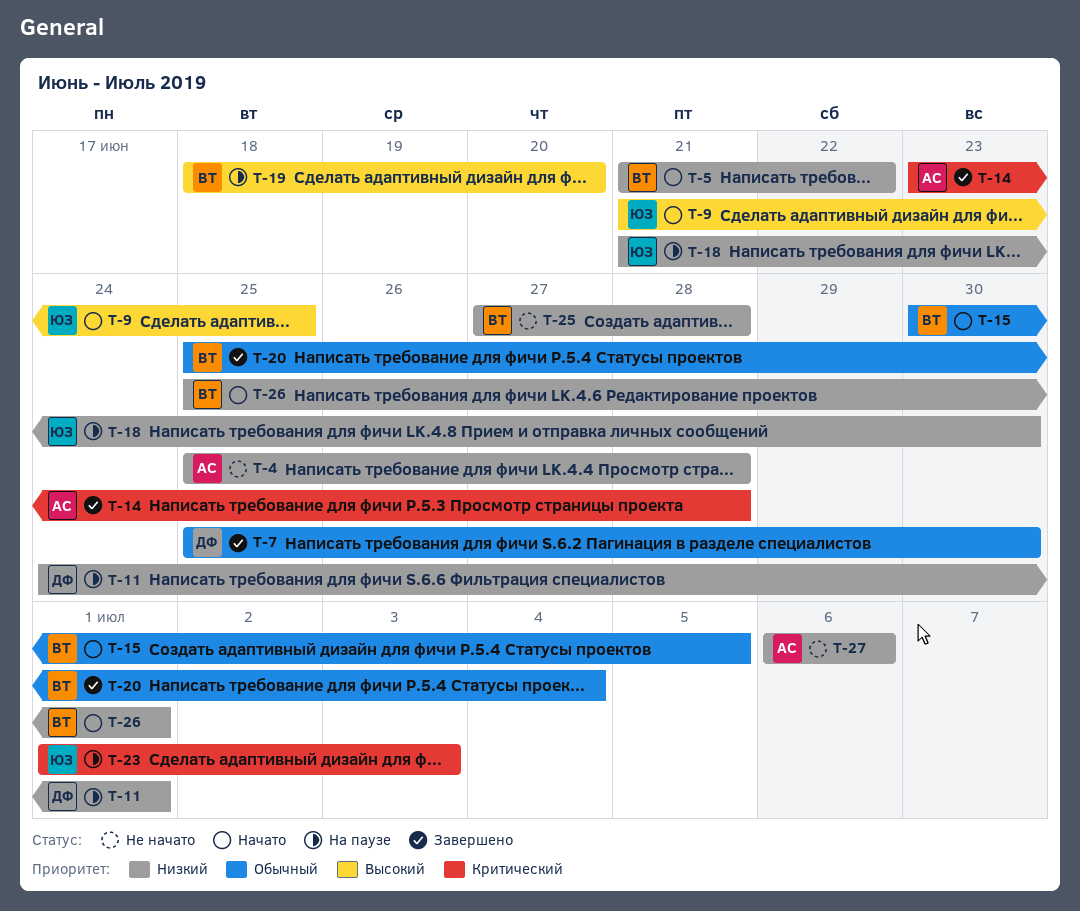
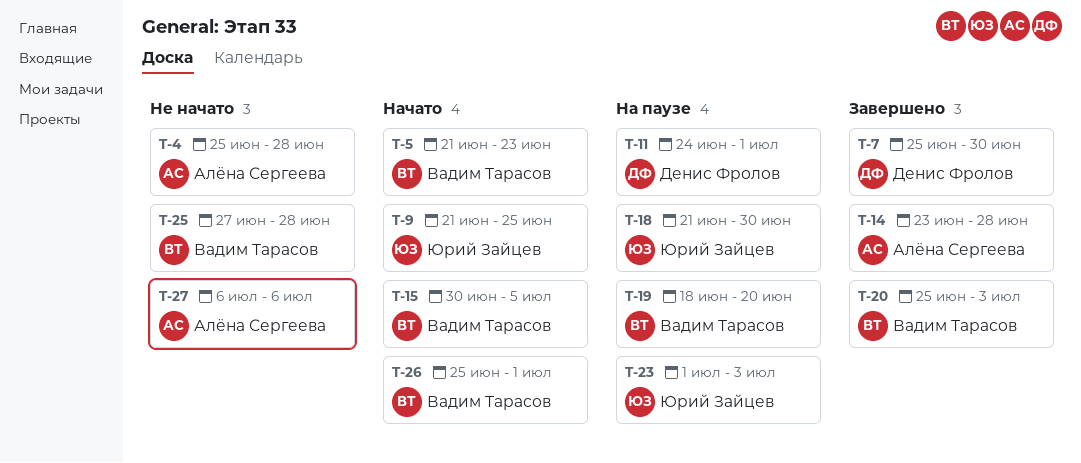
T-5, due: Jun 22 -> Jun 23
T-20, due: Jul 4 -> Jul 3

